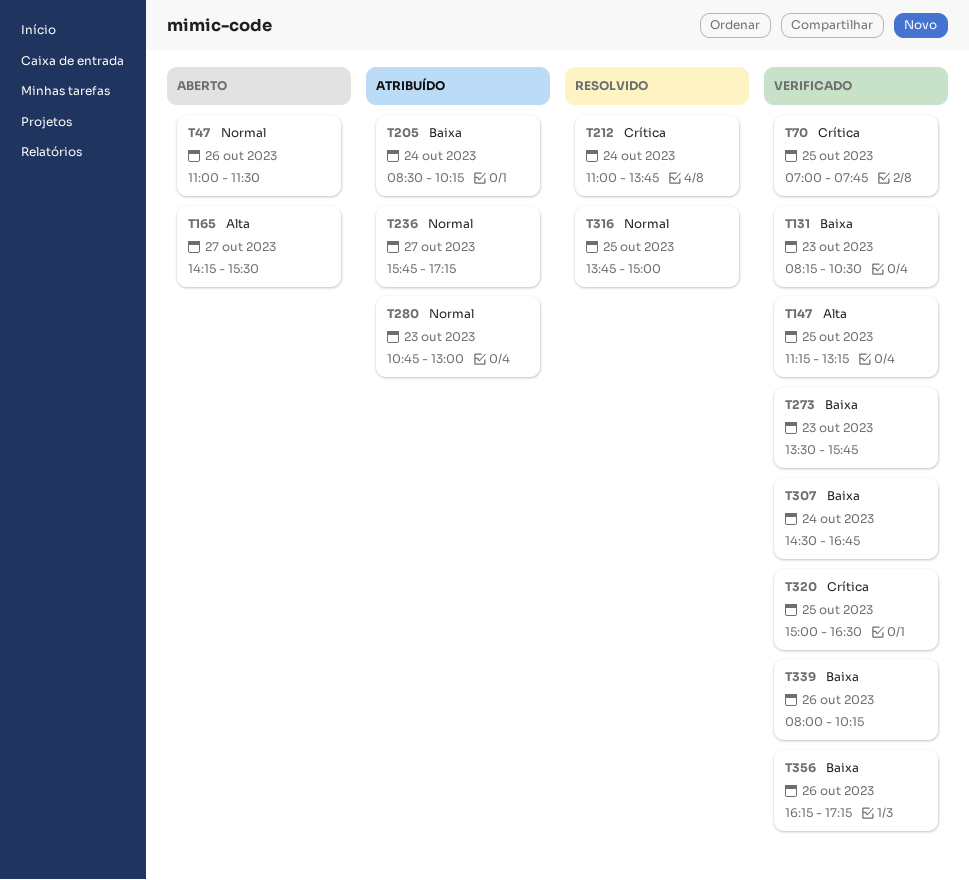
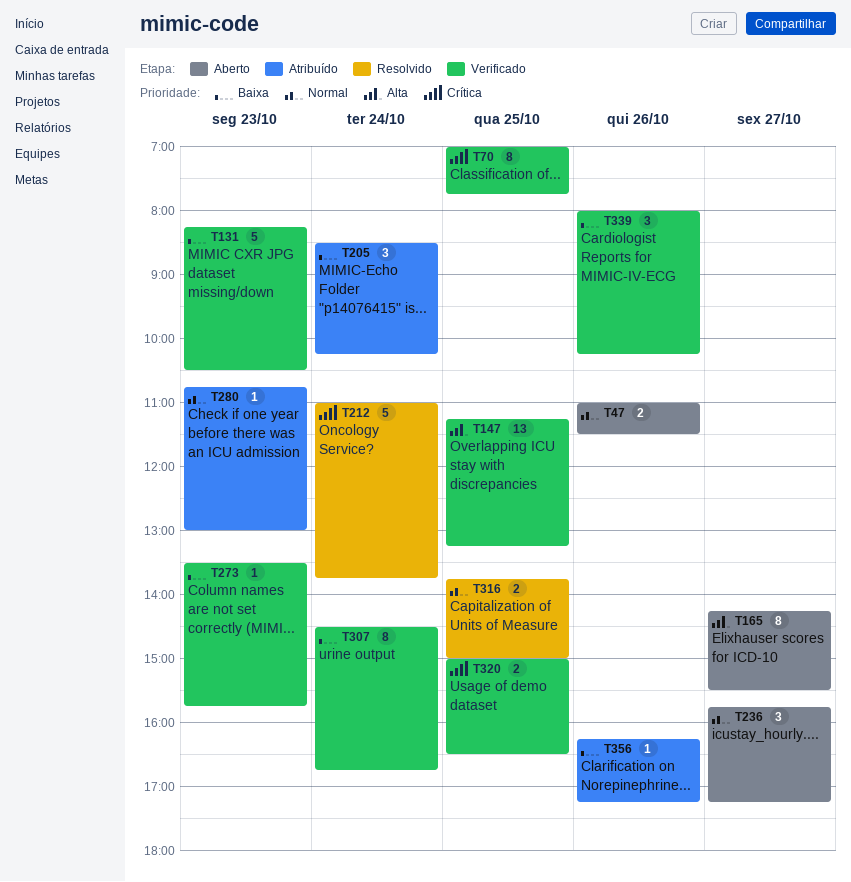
T236, status: Atribuído -> Aberto
T356, status: Verificado -> Atribuído

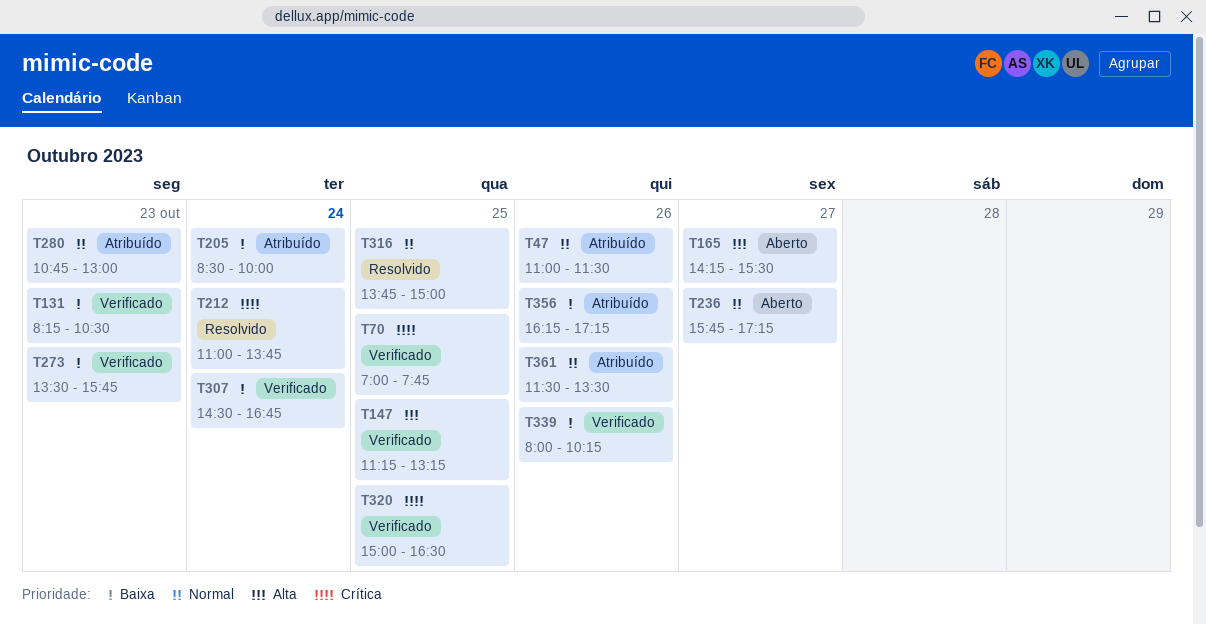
T47, status: Aberto -> Atribuído
T205, ends: 10:15 -> 10:00
T361: none -> present

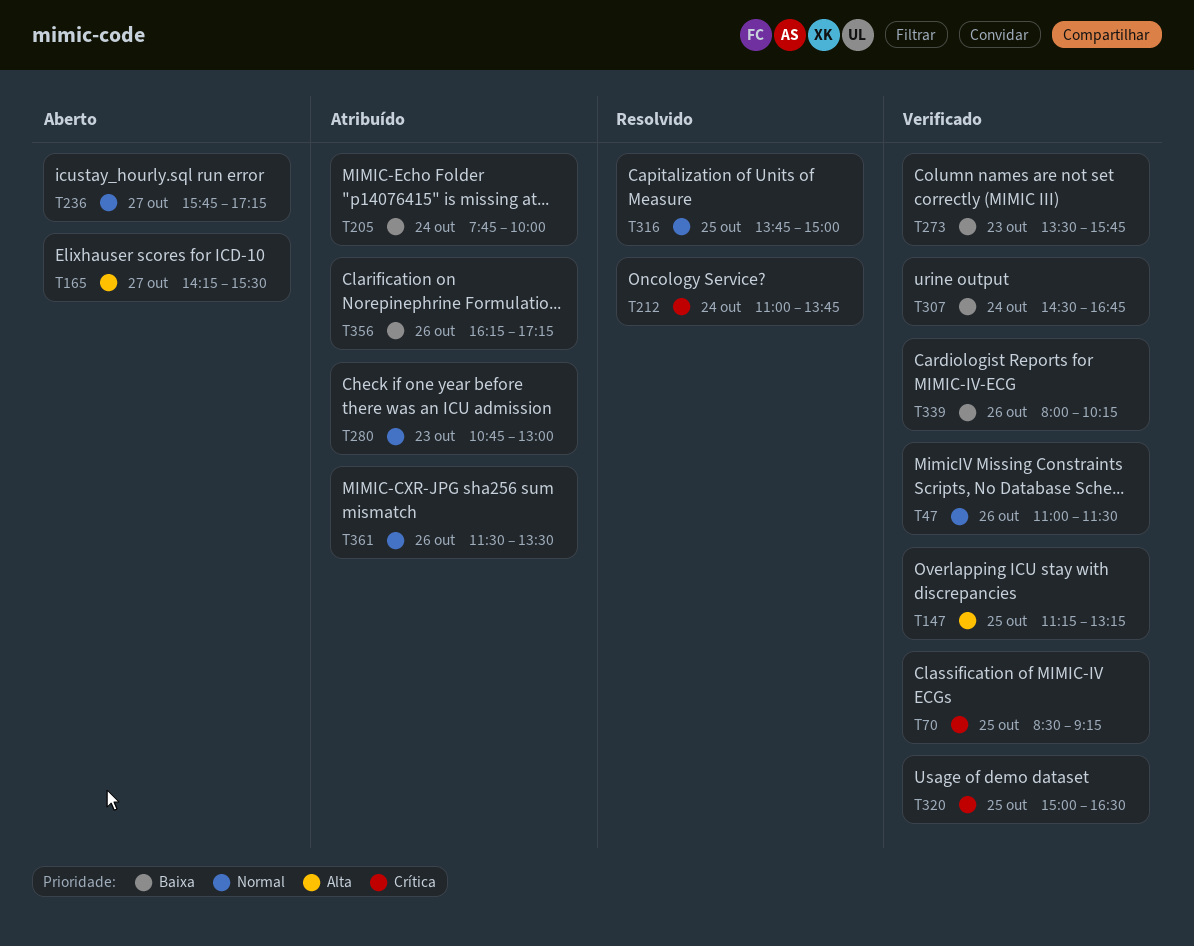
T47, status: Atribuído -> Verificado
T70, begins: 07:00 -> 08:30
T70, ends: 07:45 -> 09:15
T131: present -> none
T205, begins: 08:30 -> 07:45

